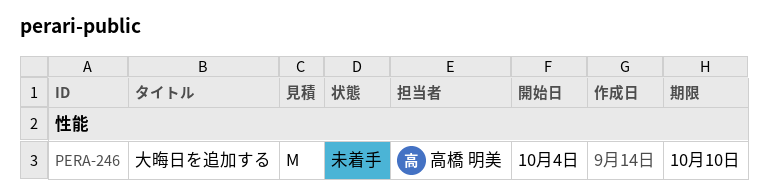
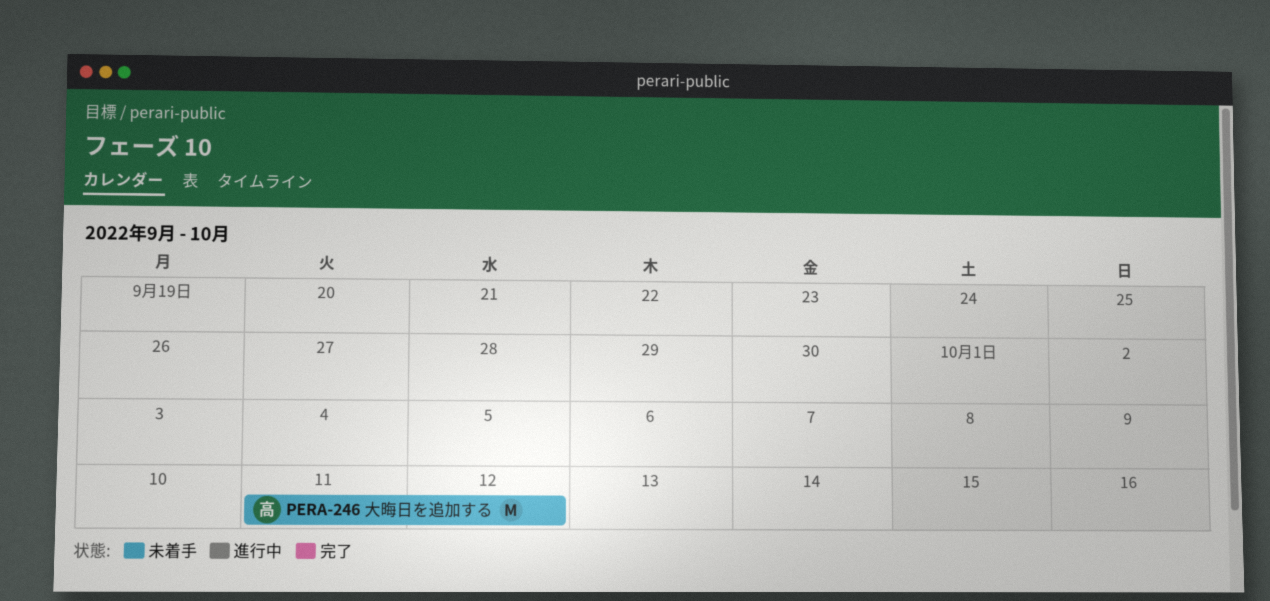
PERA-246, start: Oct 4 -> Oct 11
PERA-246, due: Oct 10 -> Oct 12

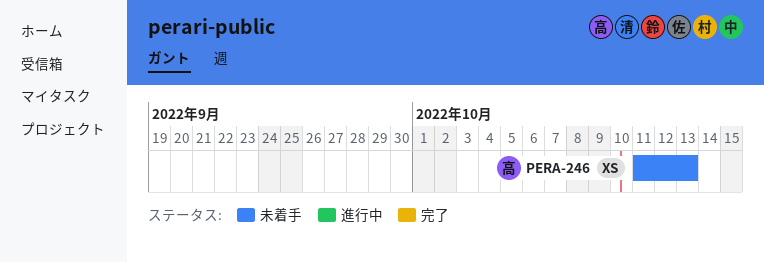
PERA-246, estimate: M -> XS
PERA-246, due: Oct 12 -> Oct 13

